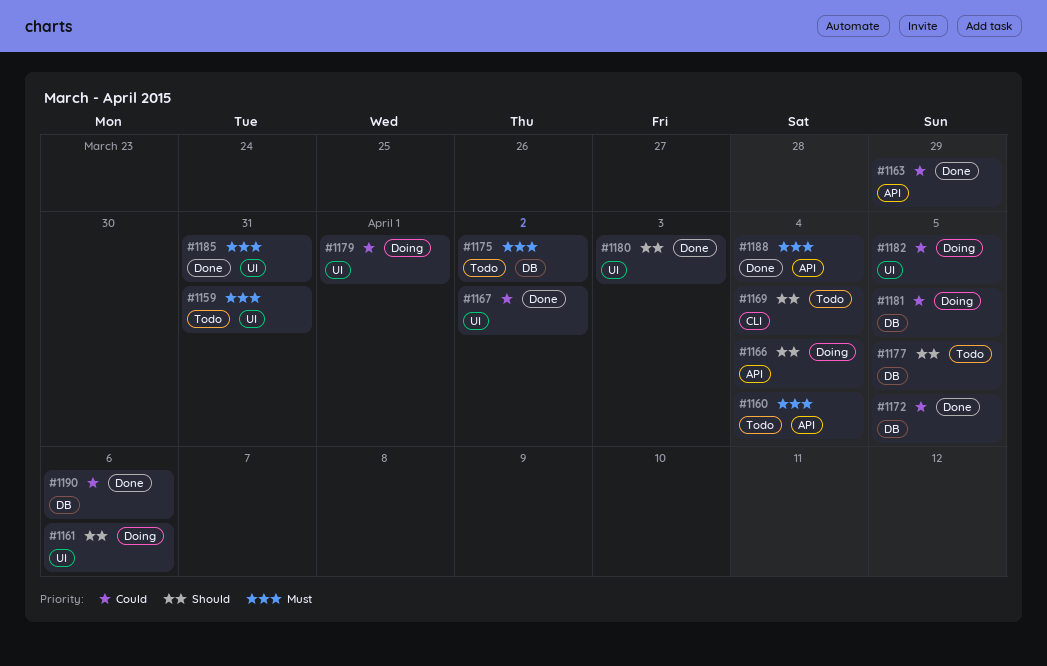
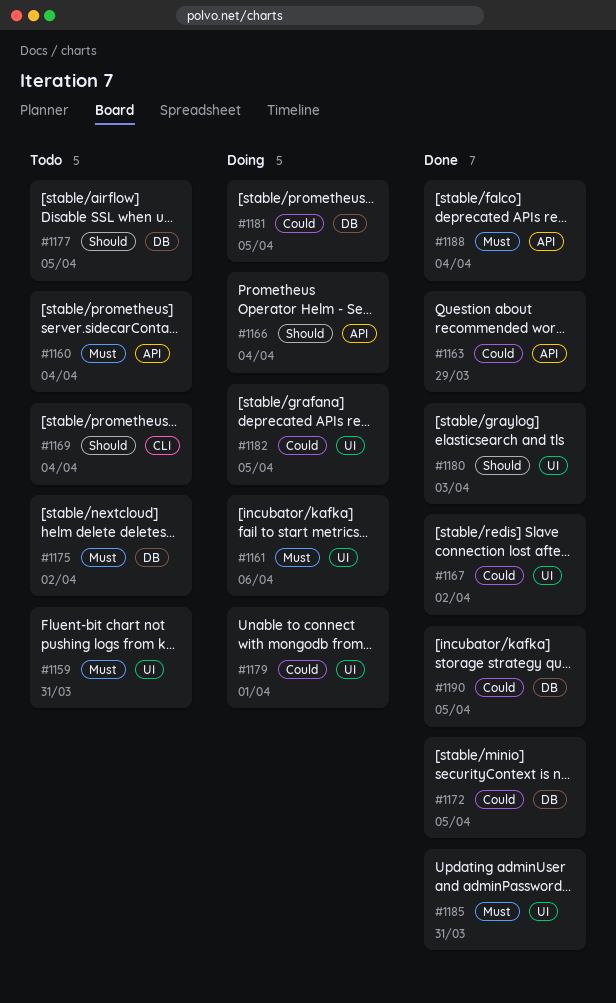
#1161, priority: Should -> Must
#1190, due: Apr 6 -> Apr 5

